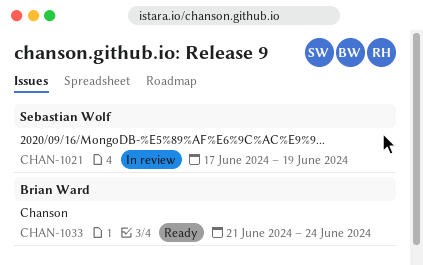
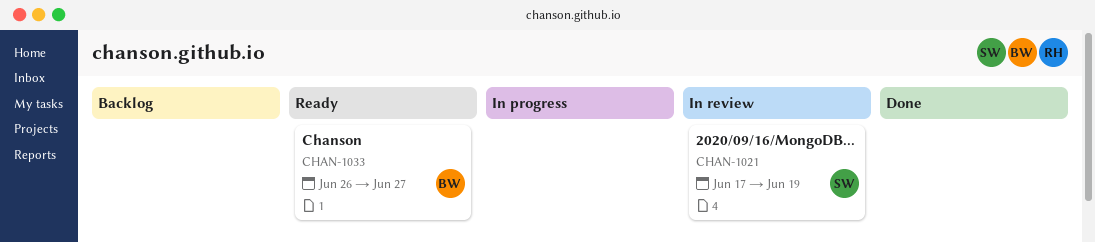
CHAN-1033, start: Jun 21 -> Jun 26
CHAN-1033, due: Jun 24 -> Jun 27

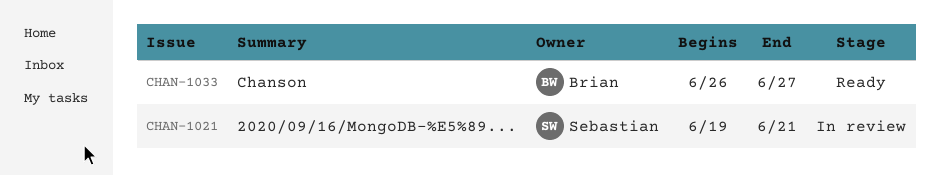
CHAN-1021, start: Jun 17 -> Jun 19
CHAN-1021, due: Jun 19 -> Jun 21

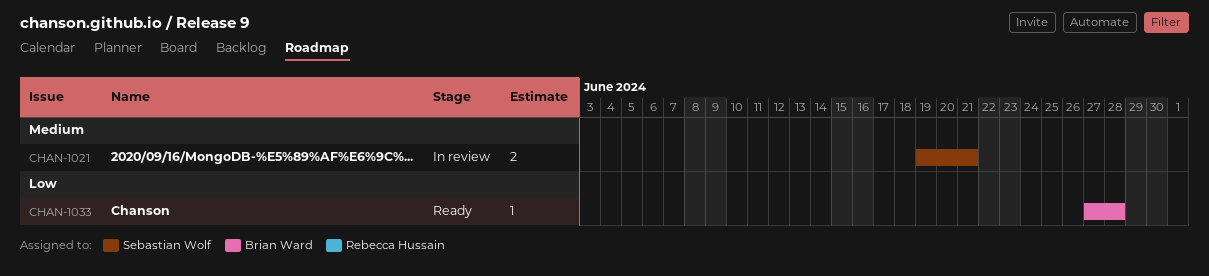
CHAN-1033, start: Jun 26 -> Jun 27
CHAN-1033, due: Jun 27 -> Jun 28

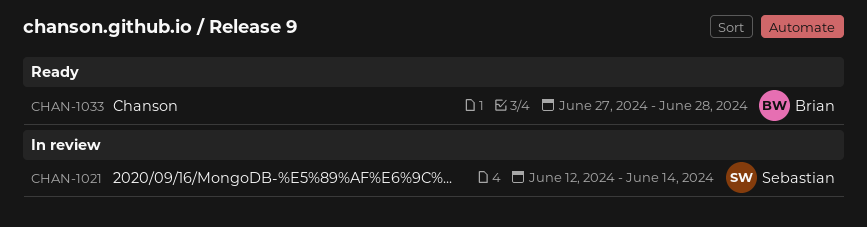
CHAN-1021, start: Jun 19 -> Jun 12
CHAN-1021, due: Jun 21 -> Jun 14

